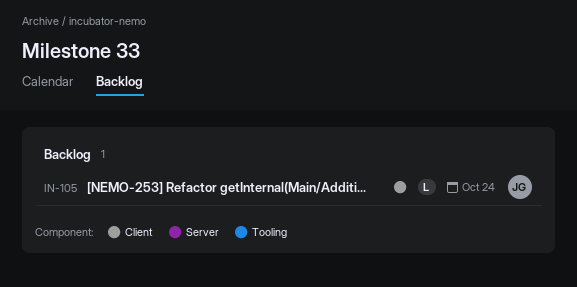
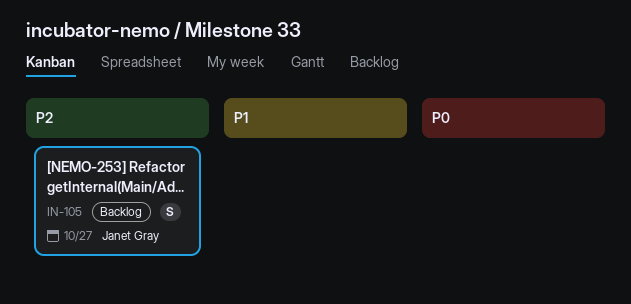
IN-105, estimate: L -> S
IN-105, due: Oct 24 -> Oct 27

